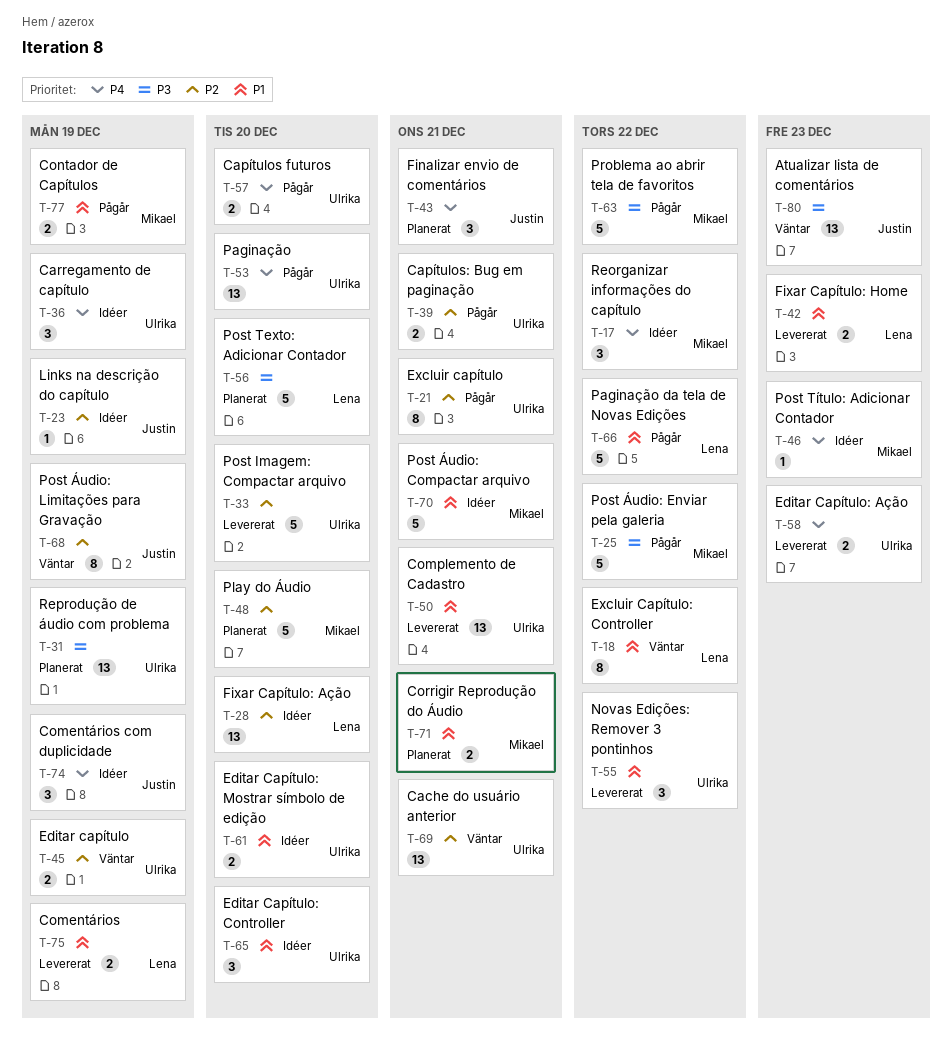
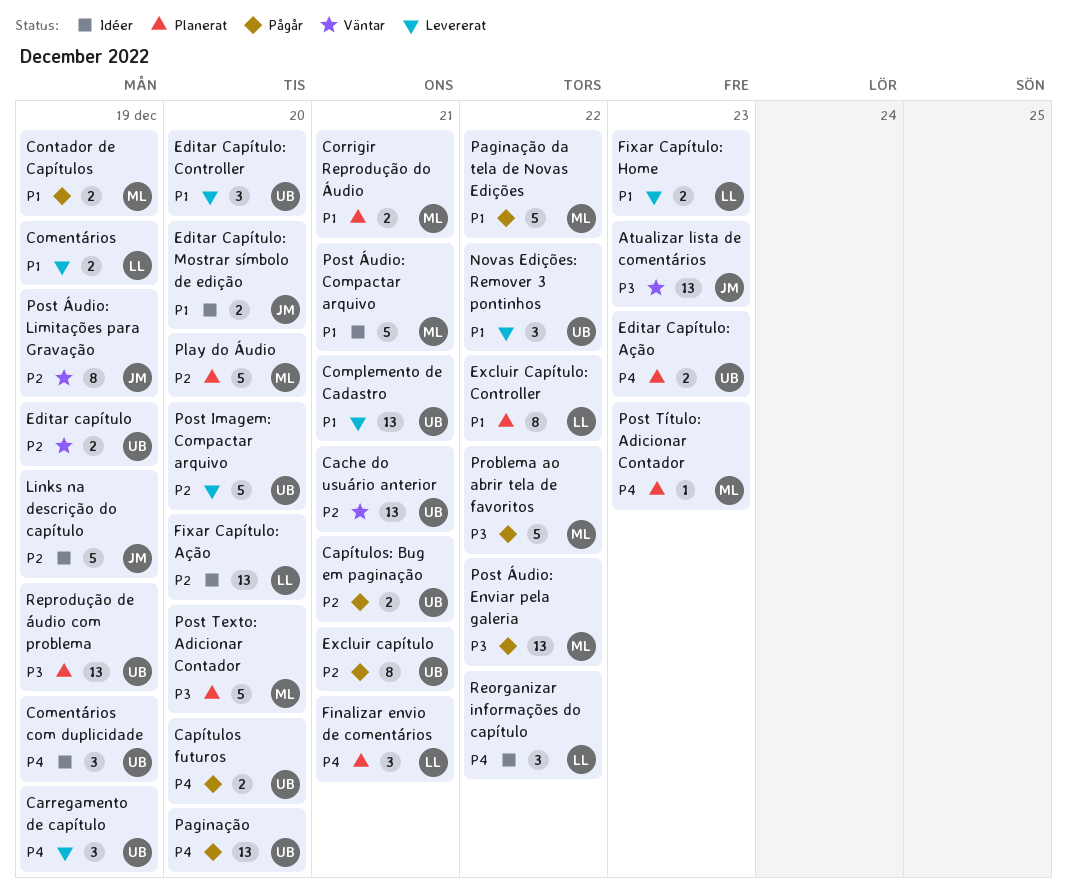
Carregamento de capítulo, status: Idéer -> Levererat
Comentários com duplicidade, owner: Justin -> Ulrika
Editar Capítulo: Ação, status: Levererat -> Planerat
Editar Capítulo: Controller, status: Idéer -> Levererat
Editar Capítulo: Mostrar símbolo de edição, owner: Ulrika -> Justin
Excluir Capítulo: Controller, status: Väntar -> Planerat
Finalizar envio de comentários, owner: Justin -> Lena
Links na descrição do capítulo, estimate: 1 -> 5
Paginação da tela de Novas Edições, owner: Lena -> Mikael
Post Texto: Adicionar Contador, owner: Lena -> Mikael
Post Título: Adicionar Contador, status: Idéer -> Planerat
Post Áudio: Enviar pela galeria, estimate: 5 -> 13
Reorganizar informações do capítulo, owner: Mikael -> Lena

